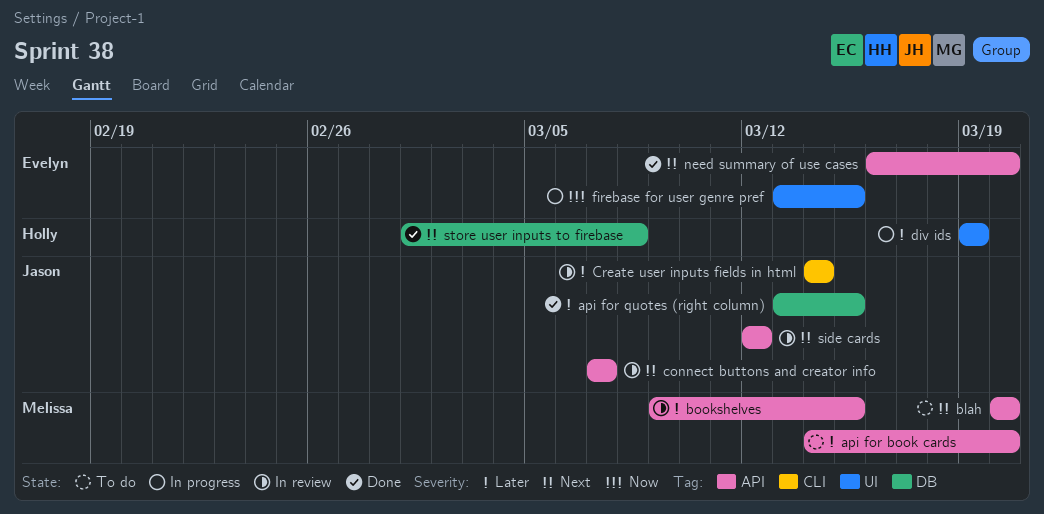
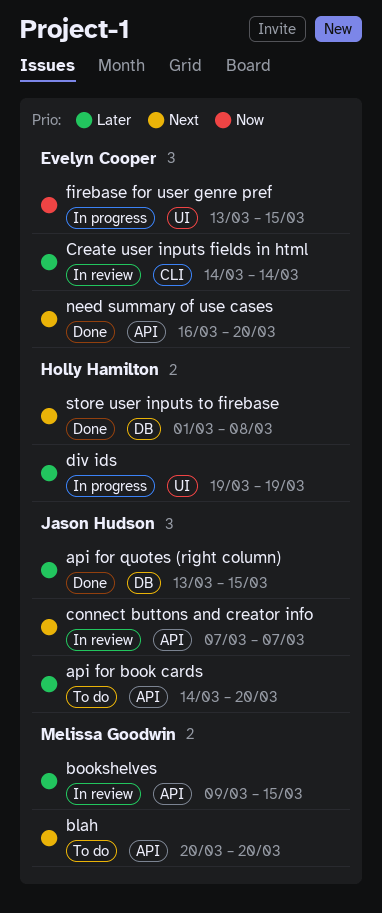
api for book cards, owner: Melissa Goodwin -> Jason Hudson
Create user inputs fields in html, owner: Jason Hudson -> Evelyn Cooper
side cards: present -> none

